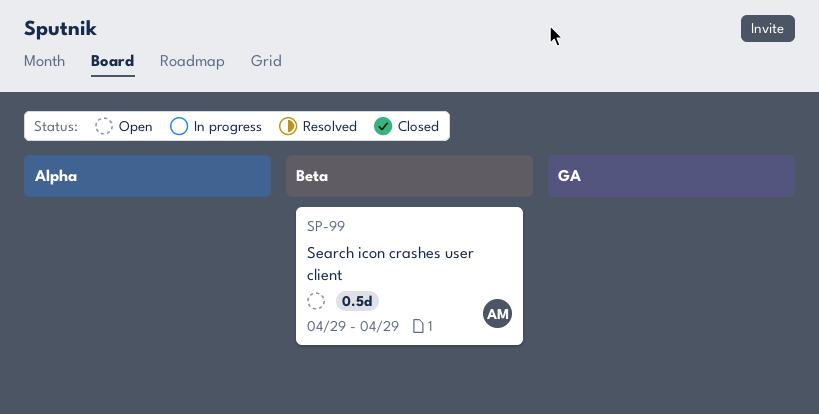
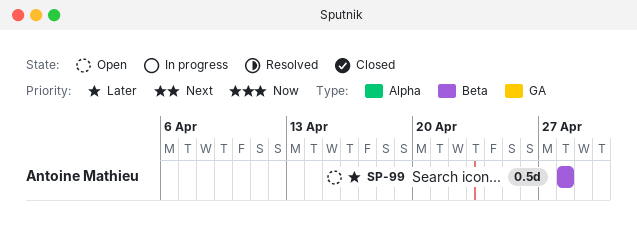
SP-99, start: Apr 29 -> Apr 28
SP-99, due: Apr 29 -> Apr 28

